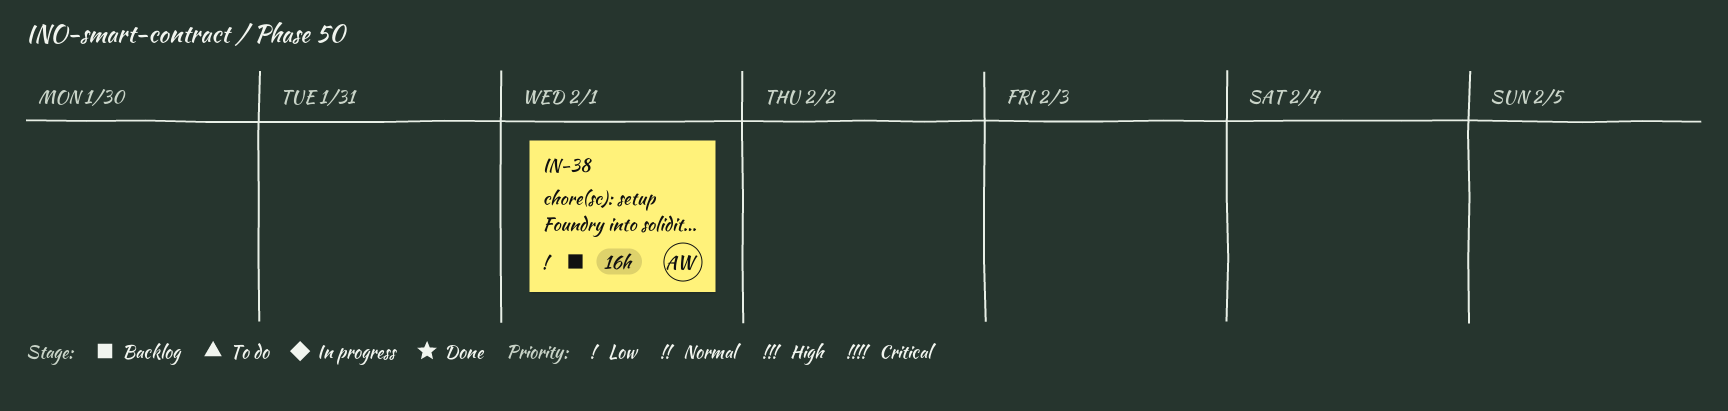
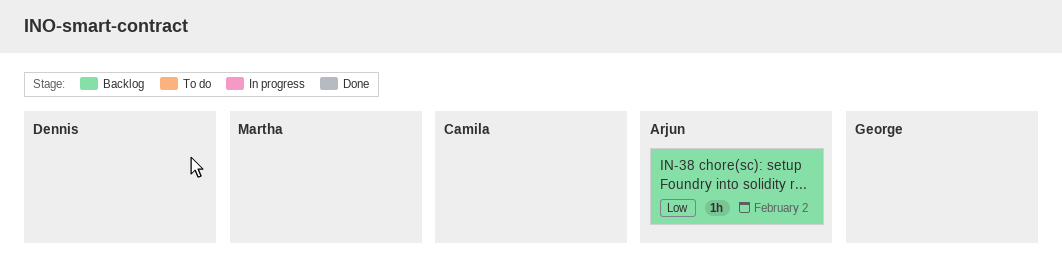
IN-38, estimate: 16h -> 1h
IN-38, due: Feb 1 -> Feb 2

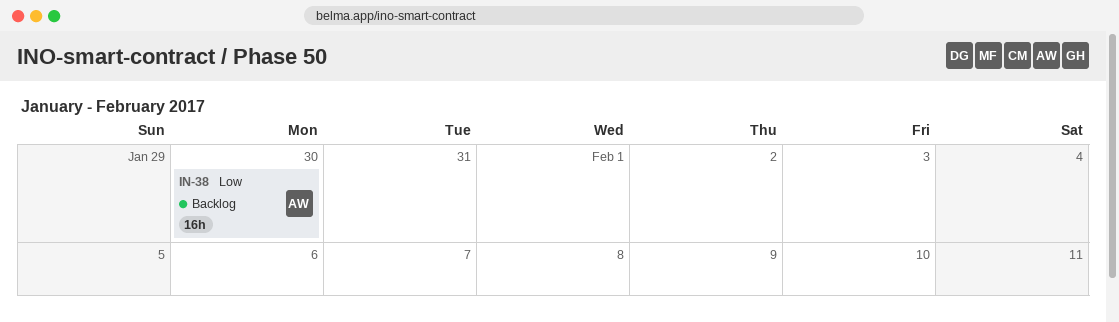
IN-38, estimate: 1h -> 16h
IN-38, due: Feb 2 -> Jan 30

